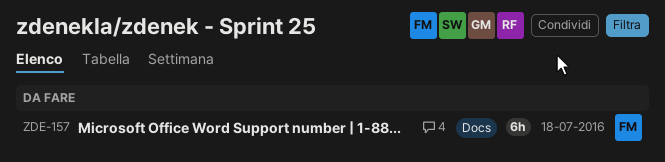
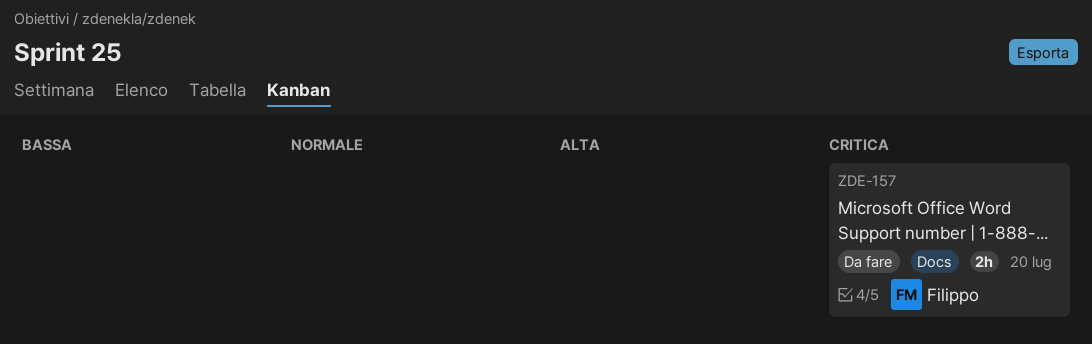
ZDE-157, estimate: 6h -> 2h
ZDE-157, due: Jul 18 -> Jul 20

